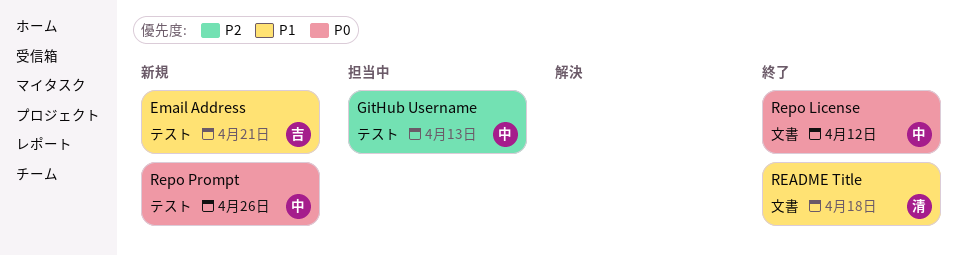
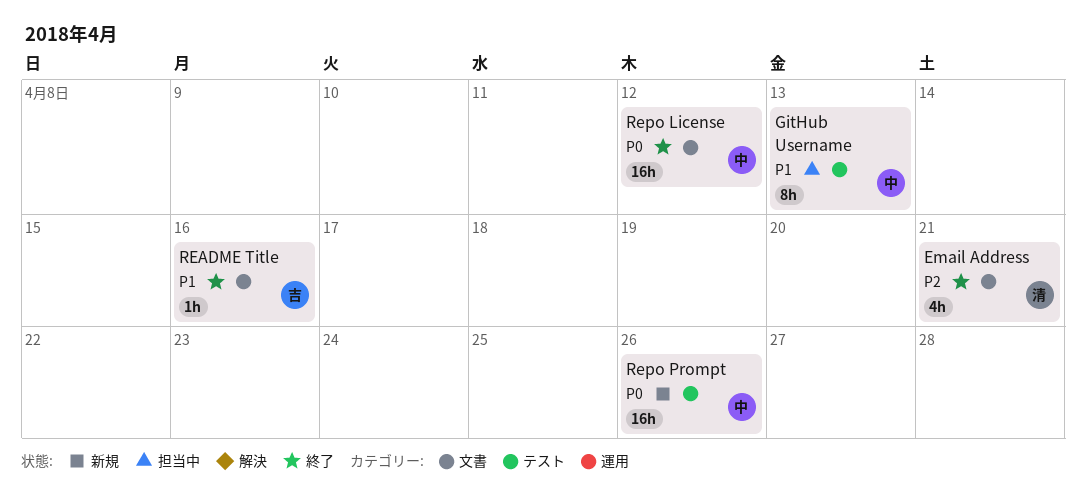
Email Address, status: 新規 -> 終了
Email Address, owner: 吉 -> 清
Email Address, priority: P1 -> P2
Email Address, label: テスト -> 文書
GitHub Username, priority: P2 -> P1
README Title, owner: 清 -> 吉
README Title, due: Apr 18 -> Apr 16

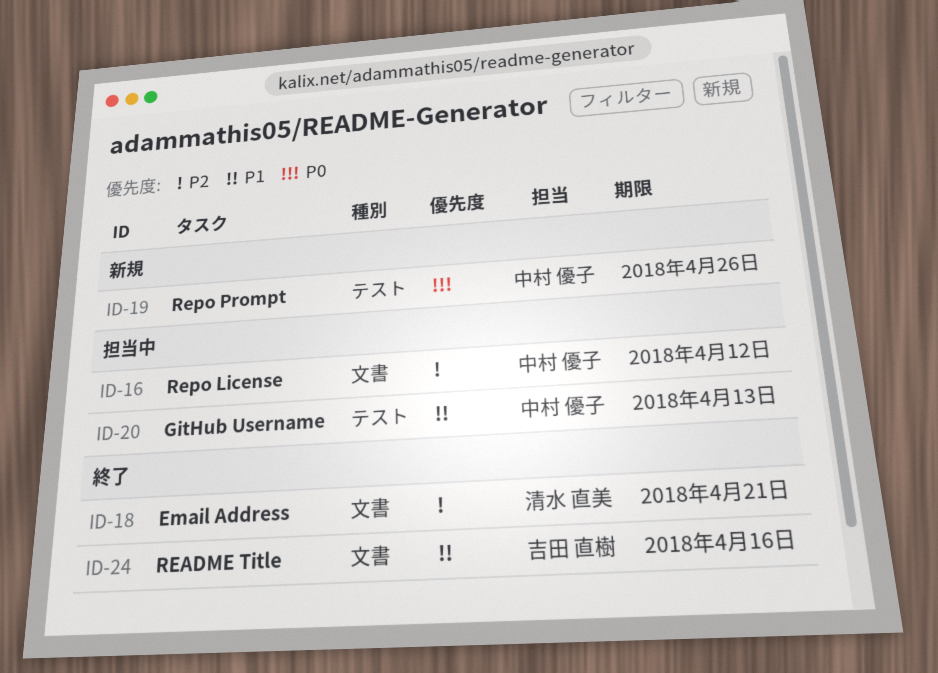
Repo License, status: 終了 -> 担当中
Repo License, priority: P0 -> P2

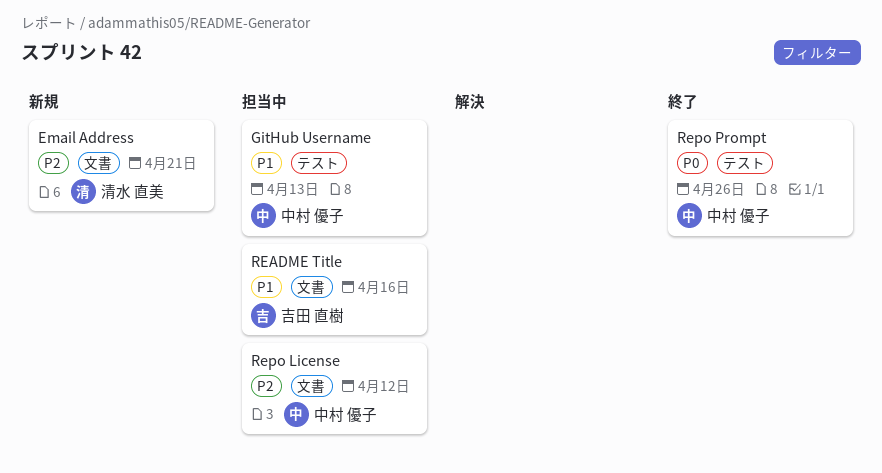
Email Address, status: 終了 -> 新規
README Title, status: 終了 -> 担当中
Repo Prompt, status: 新規 -> 終了

